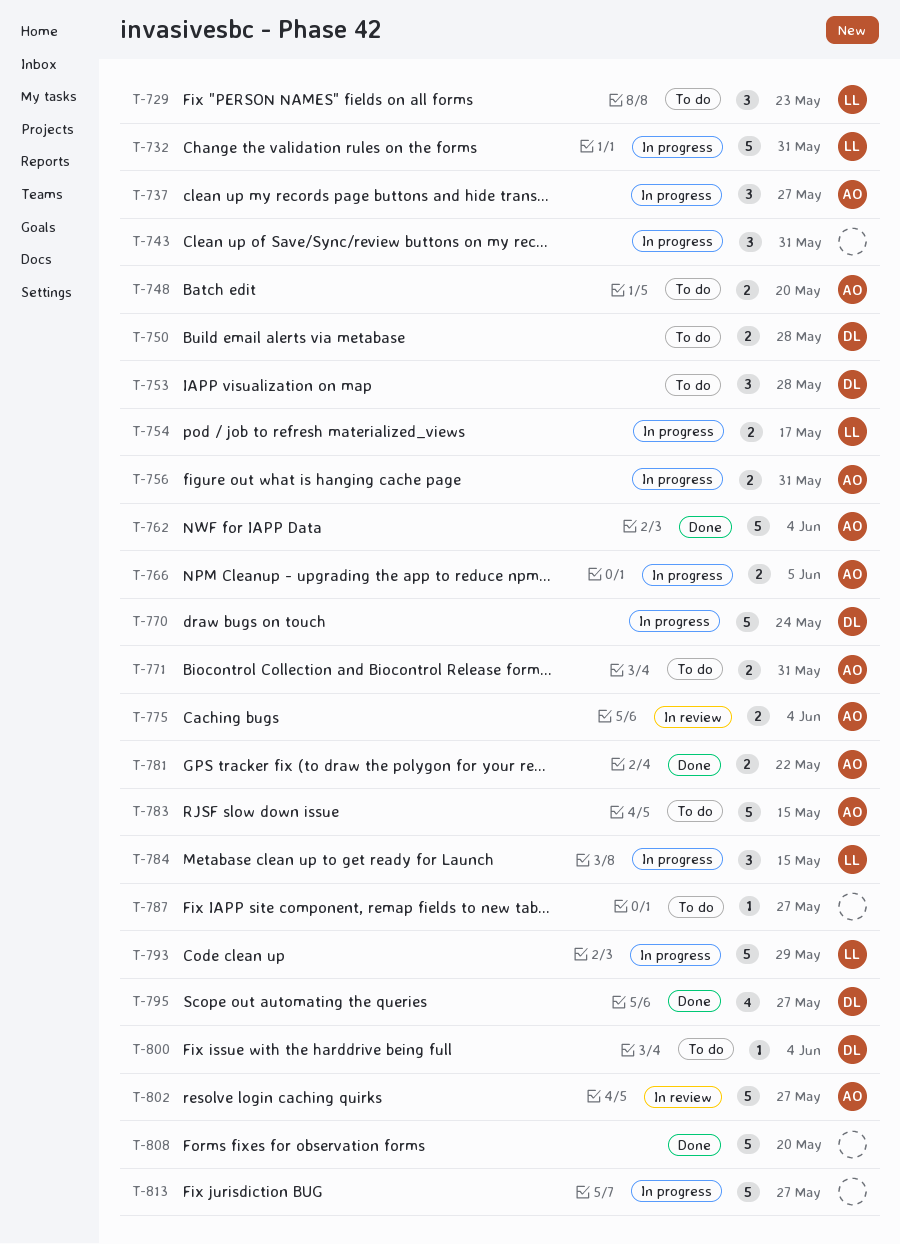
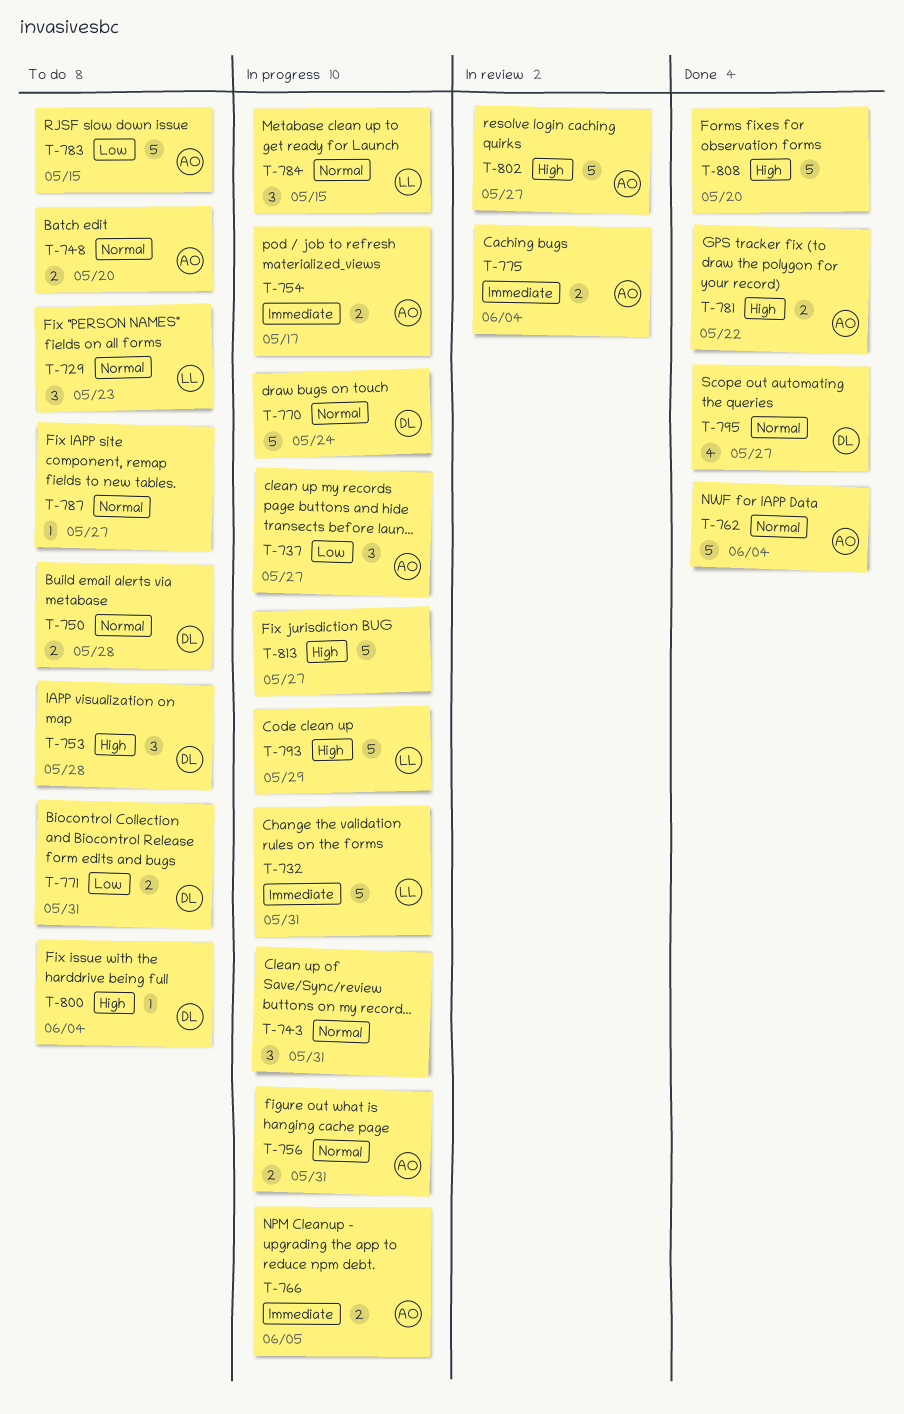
T-754, owner: LL -> AO
T-771, owner: AO -> DL

